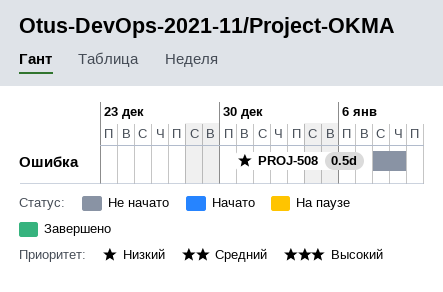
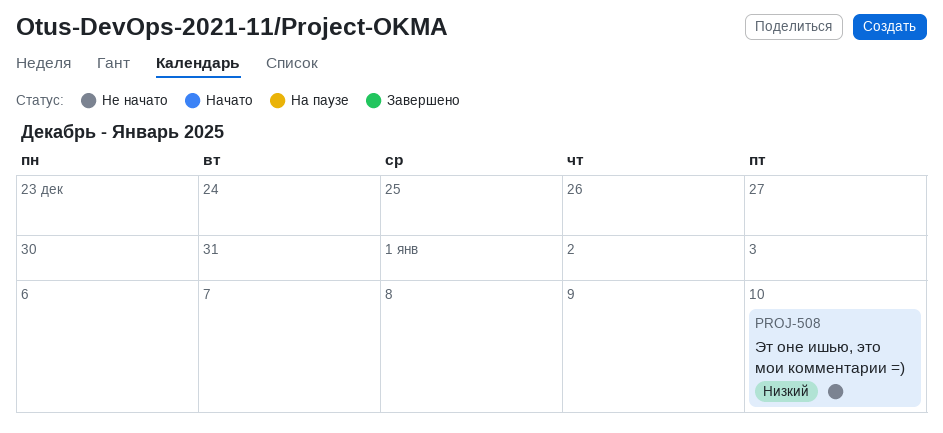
PROJ-508, due: Jan 9 -> Jan 10

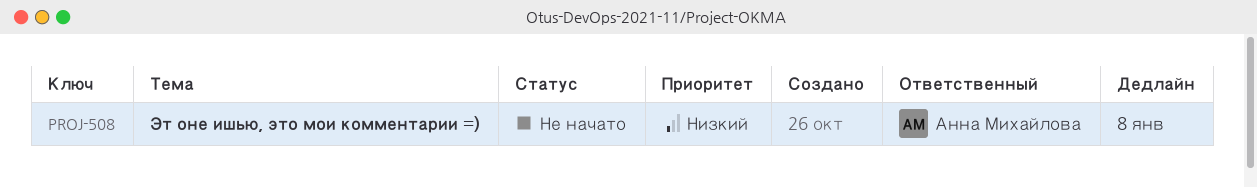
PROJ-508, due: Jan 10 -> Jan 8

